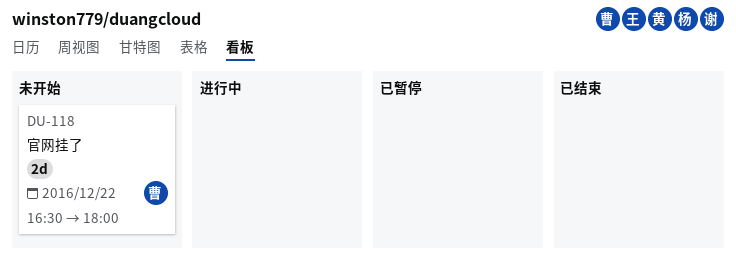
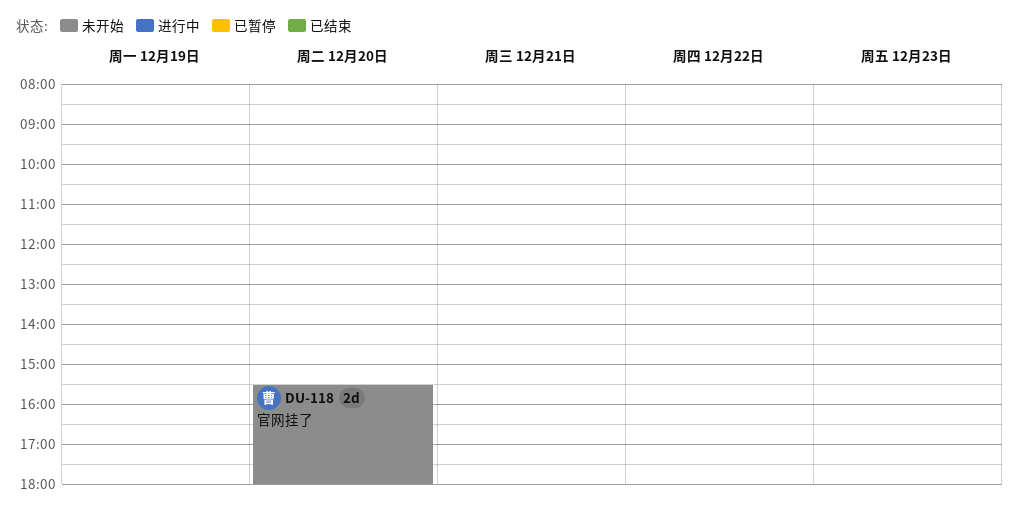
DU-118, day: Dec 22 -> Dec 20
DU-118, begins: 16:30 -> 15:30

